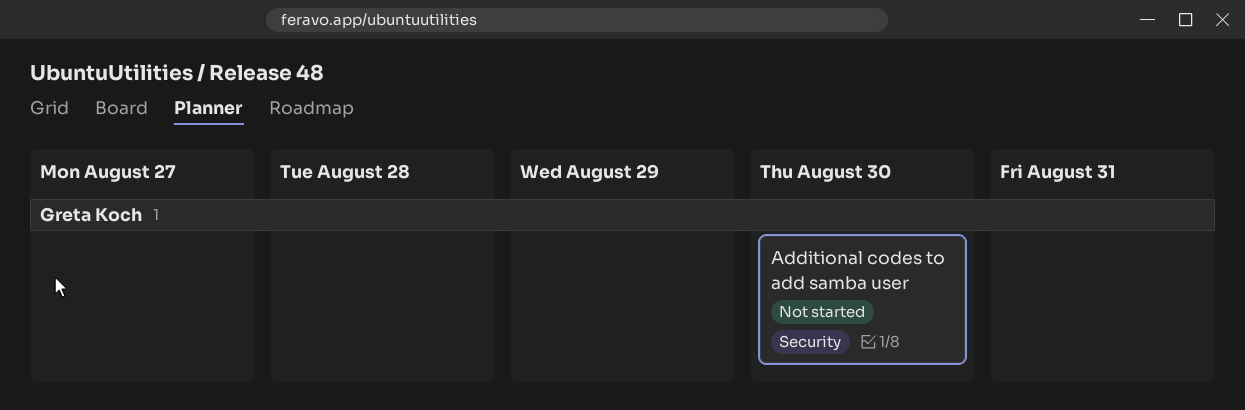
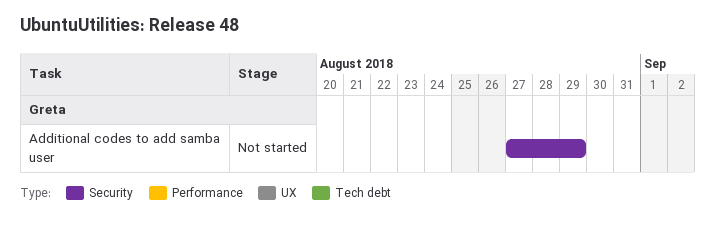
Additional codes to add samba user, due: Aug 30 -> Aug 29

